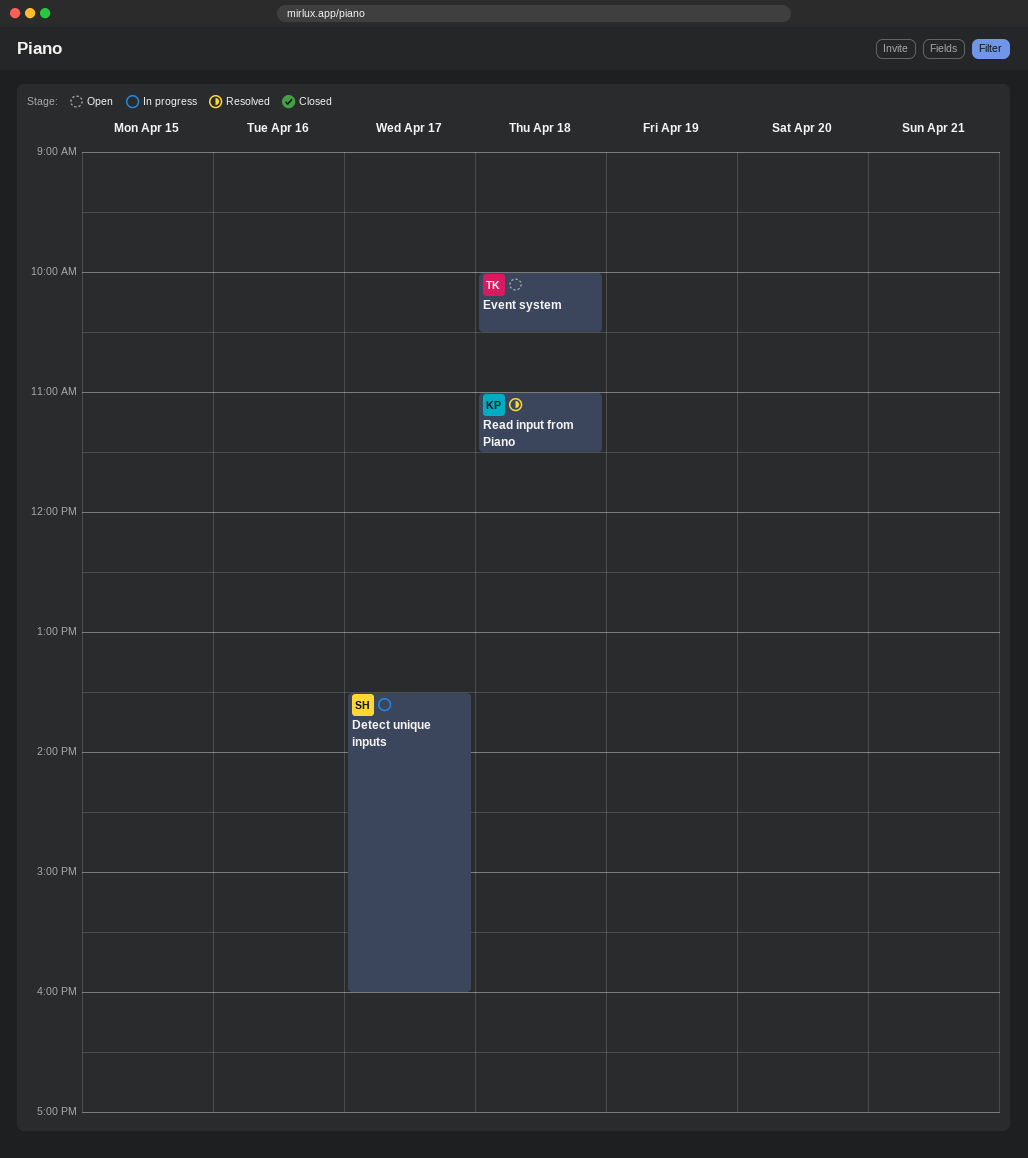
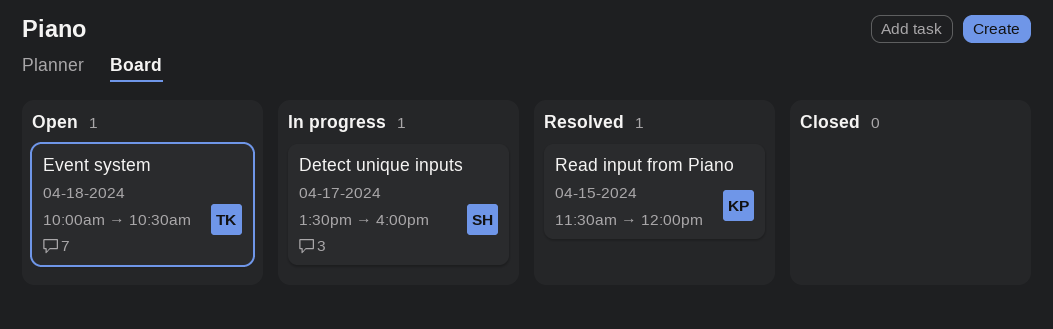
Read input from Piano, day: Apr 18 -> Apr 15
Read input from Piano, begins: 11:00 -> 11:30
Read input from Piano, ends: 11:30 -> 12:00

